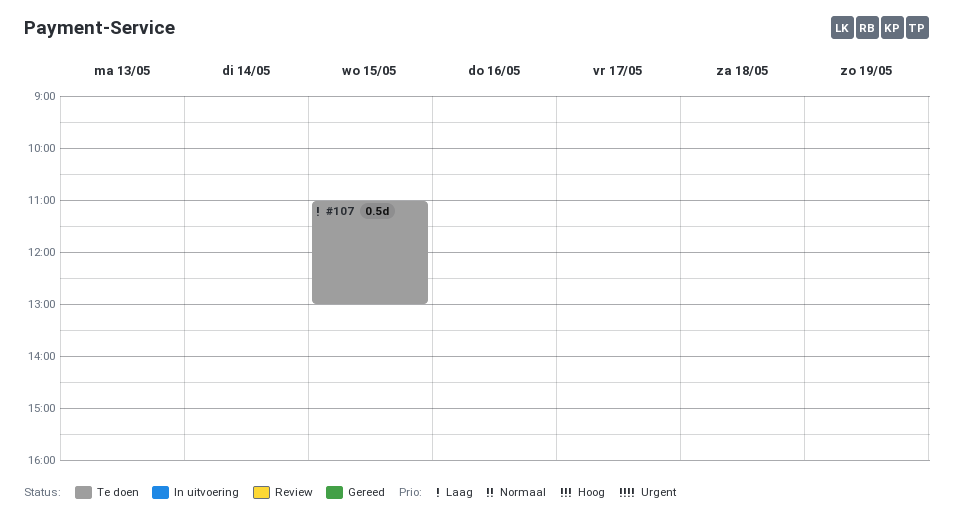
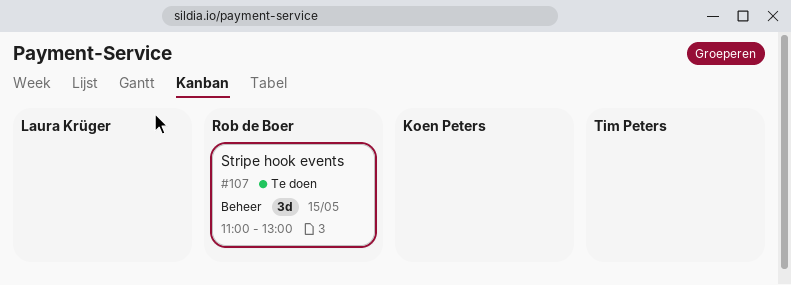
#107, estimate: 0.5d -> 3d

